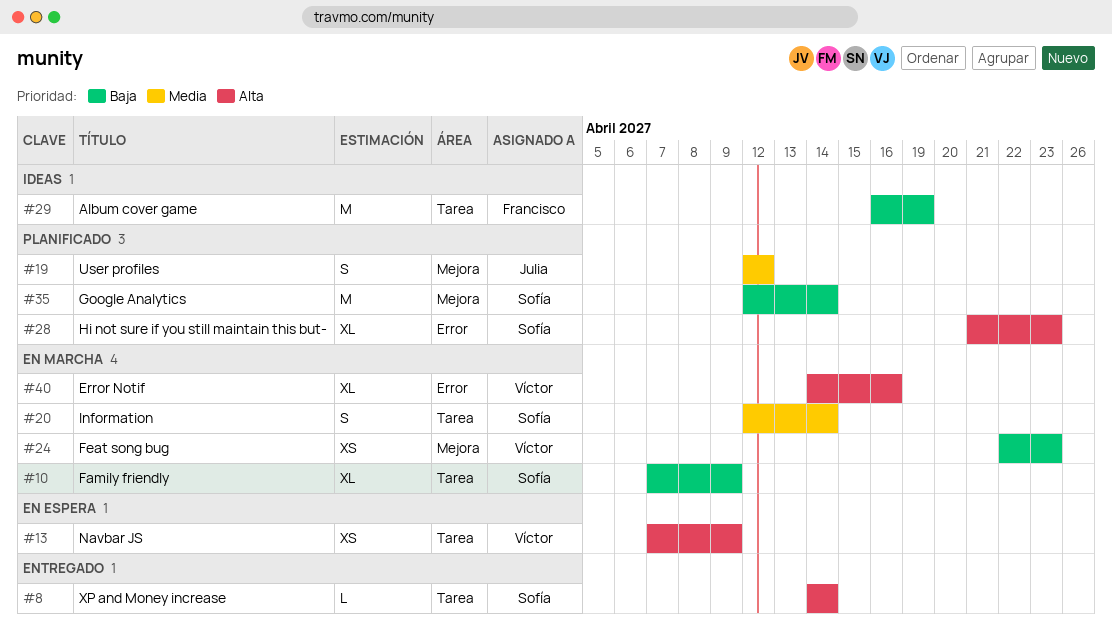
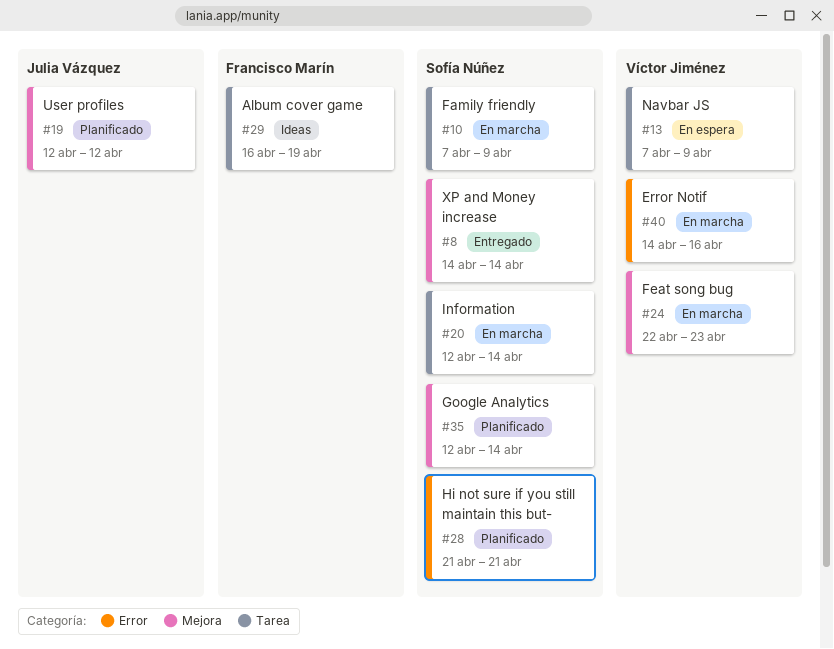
#8, label: Tarea -> Mejora
#28, due: Apr 23 -> Apr 21

